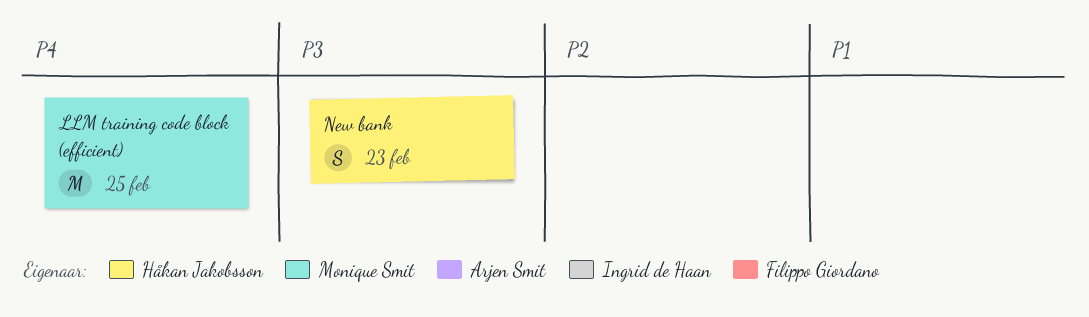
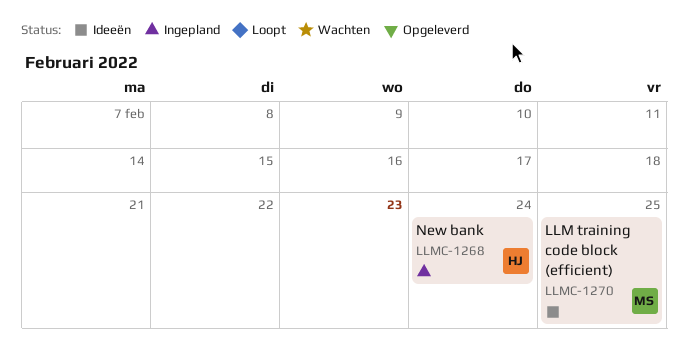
New bank, due: Feb 23 -> Feb 24

